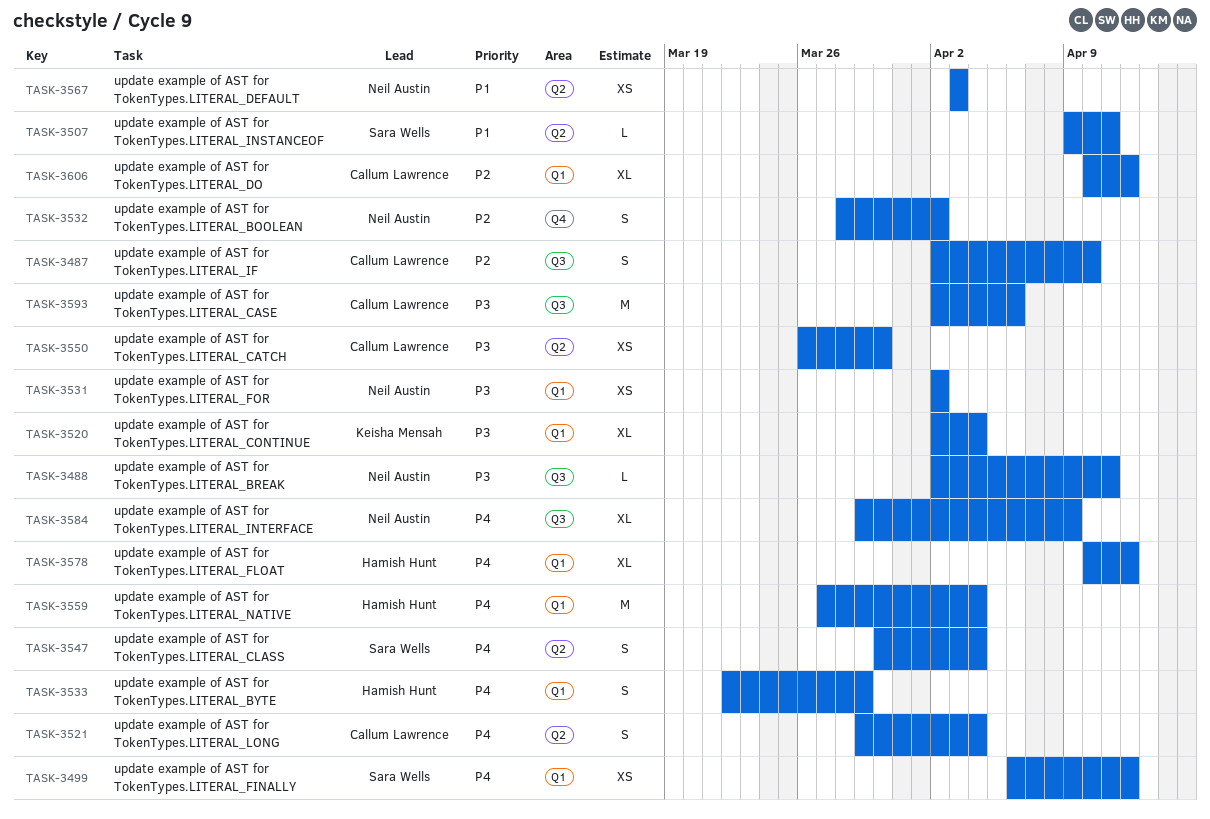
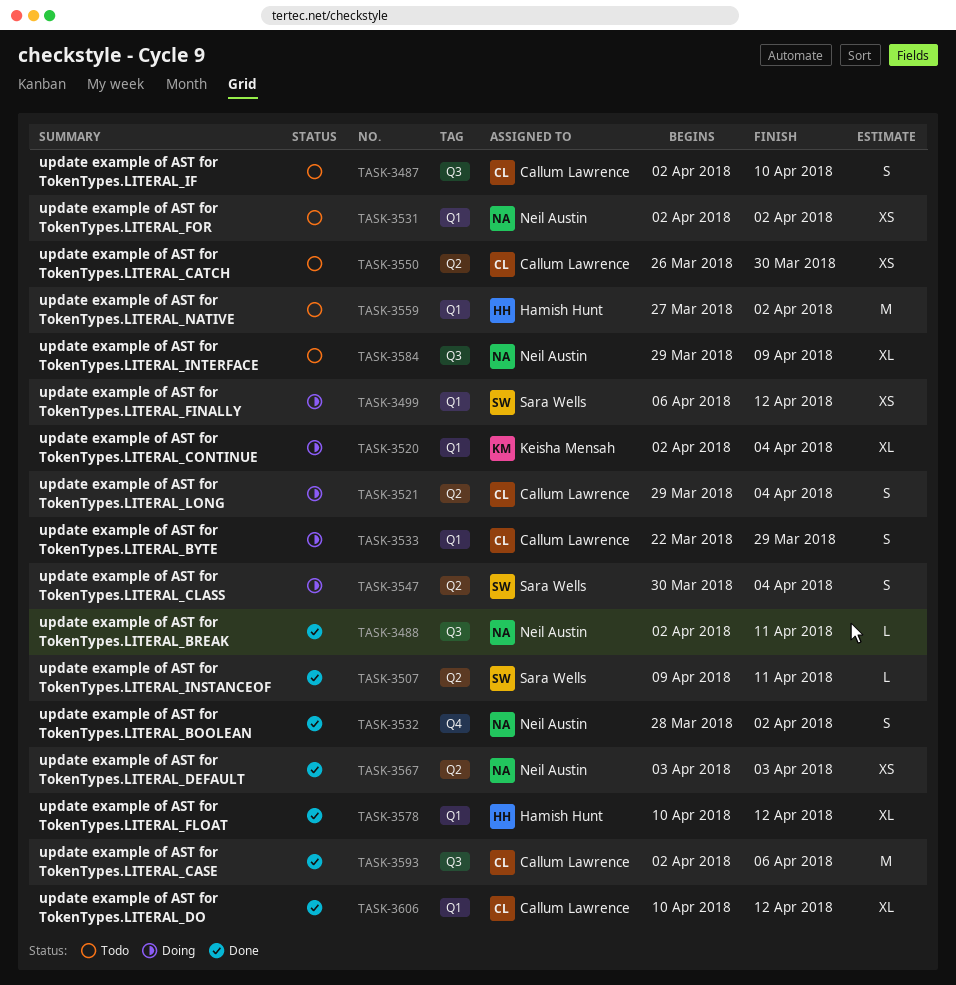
TASK-3533, owner: Hamish Hunt -> Callum Lawrence
TASK-3559, due: Apr 4 -> Apr 2

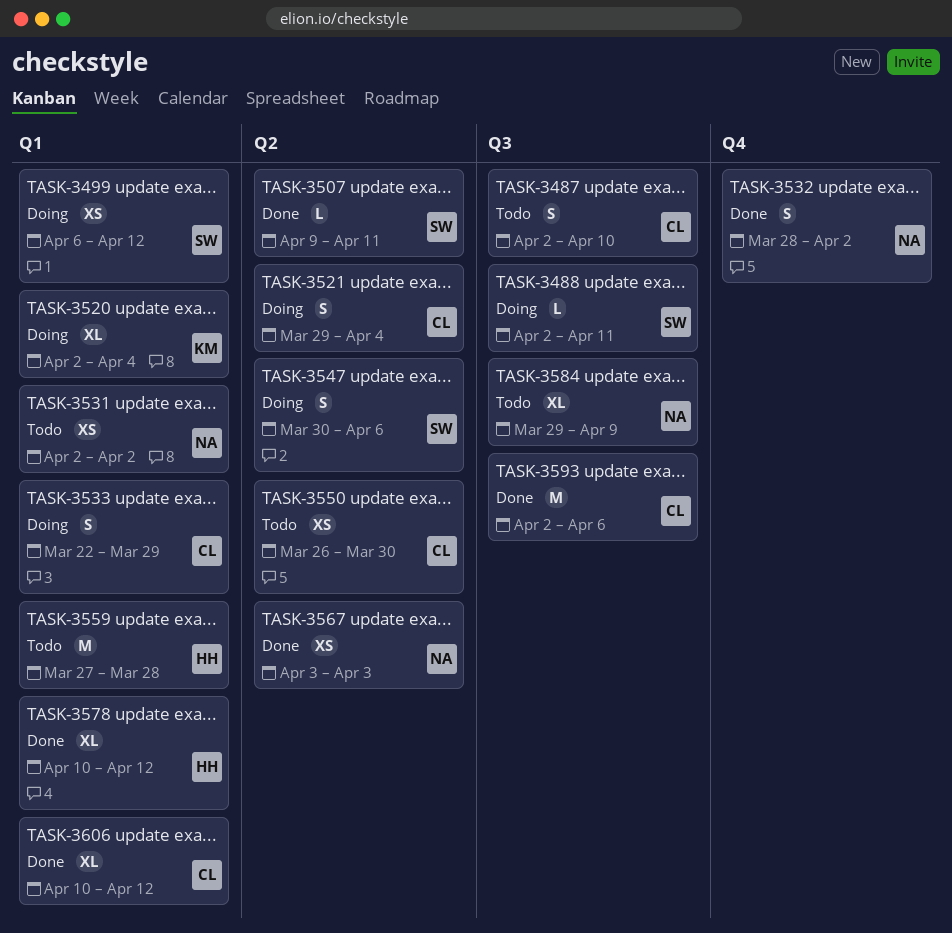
TASK-3488, status: Done -> Doing
TASK-3488, owner: Neil Austin -> Sara Wells
TASK-3547, due: Apr 4 -> Apr 6
TASK-3559, due: Apr 2 -> Mar 28

